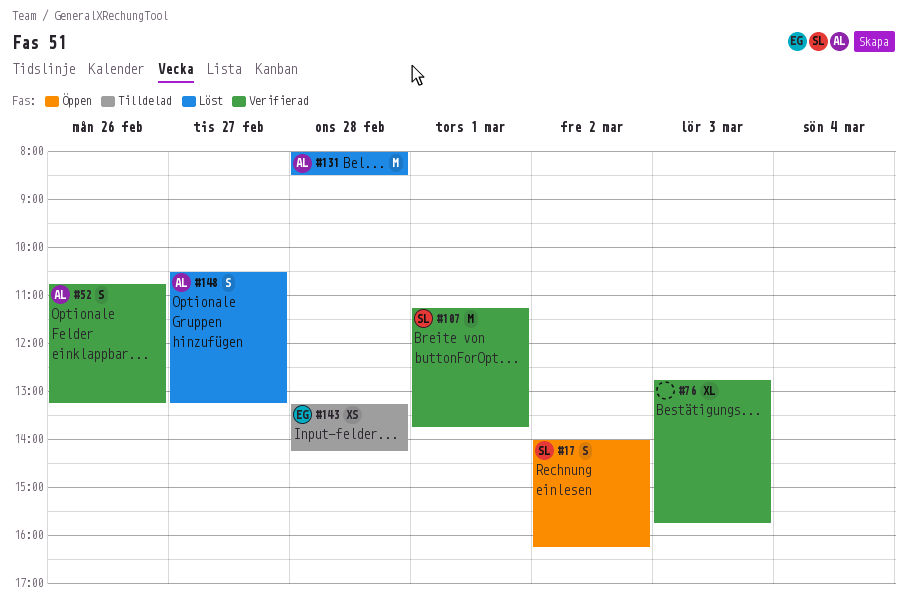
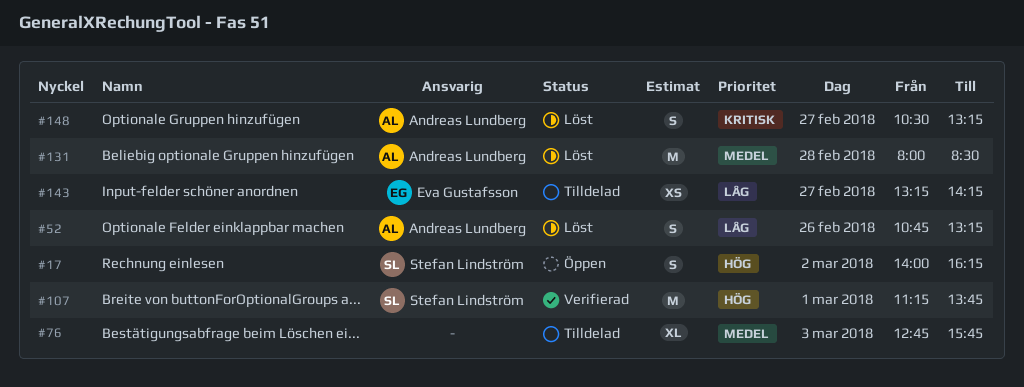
#52, status: Verifierad -> Löst
#76, status: Verifierad -> Tilldelad
#143, day: Feb 28 -> Feb 27

